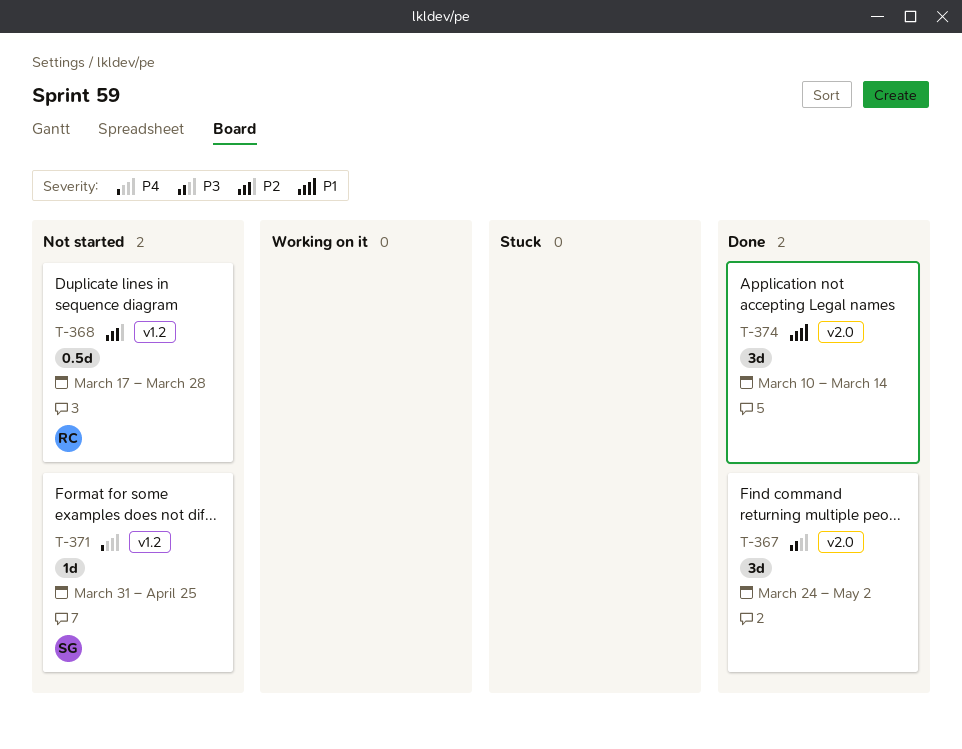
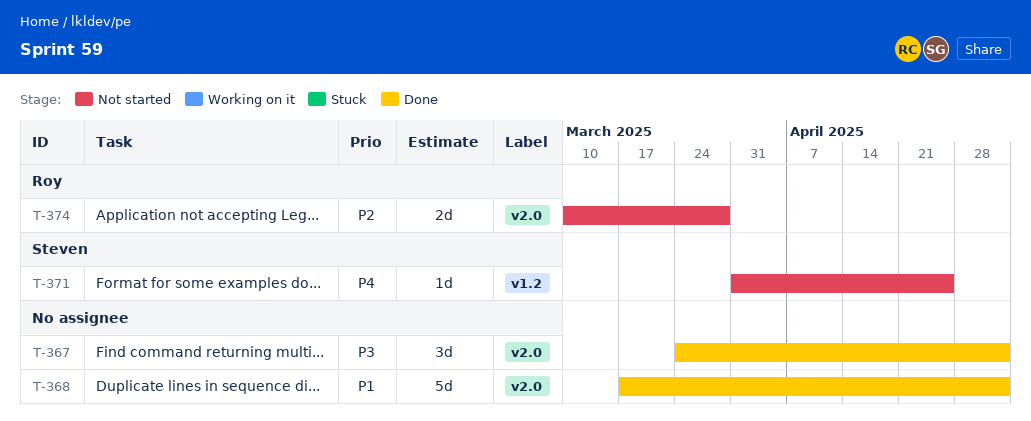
T-368, status: Not started -> Done
T-368, owner: Roy -> none
T-368, priority: P2 -> P1
T-368, label: v1.2 -> v2.0
T-368, estimate: 0.5d -> 5d
T-368, due: Mar 28 -> May 2
T-374, status: Done -> Not started
T-374, owner: none -> Roy
T-374, priority: P1 -> P2
T-374, estimate: 3d -> 2d
T-374, due: Mar 14 -> Mar 28

